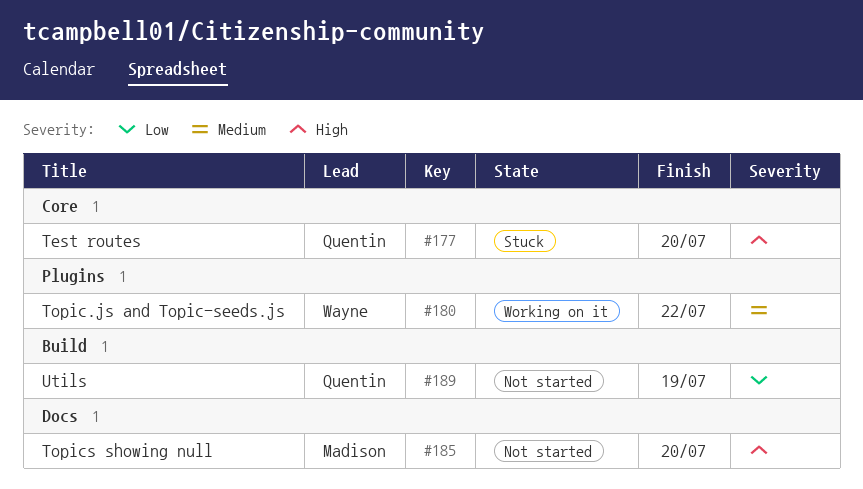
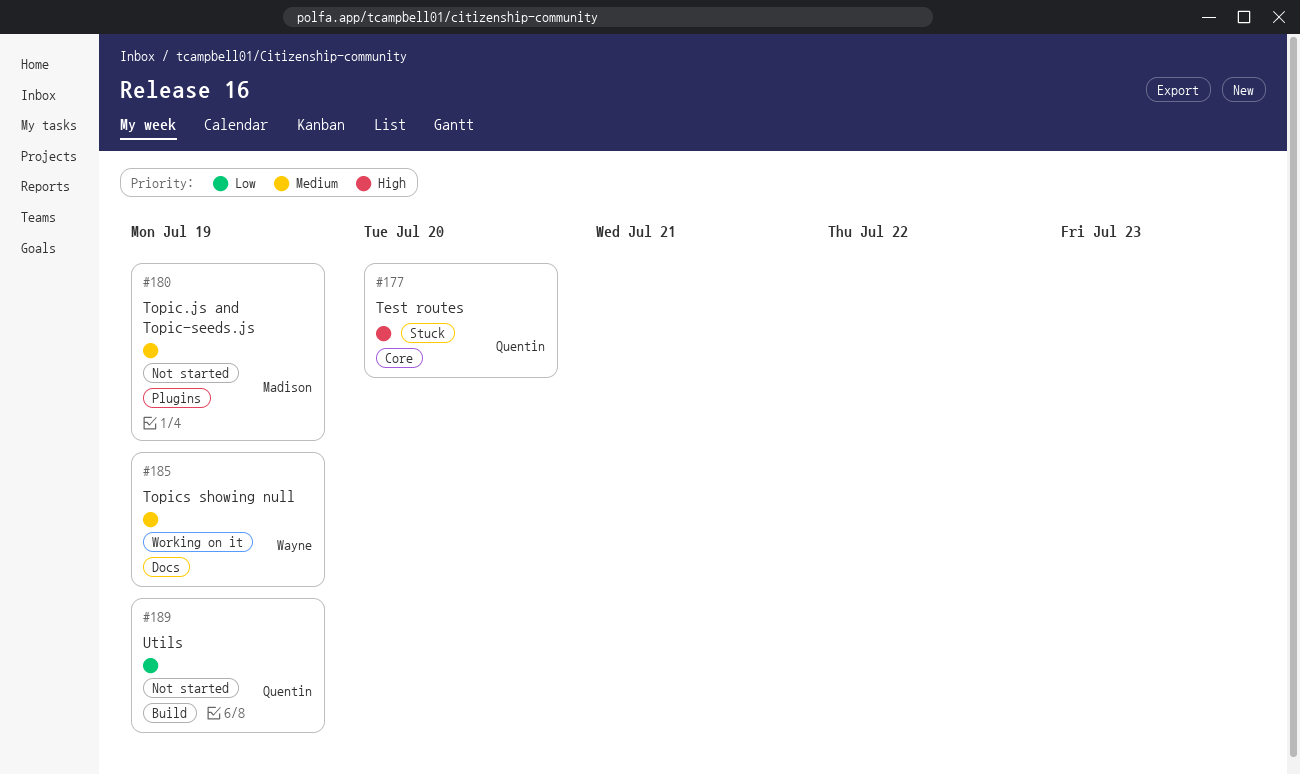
#180, status: Working on it -> Not started
#180, owner: Wayne -> Madison
#180, due: Jul 22 -> Jul 19
#185, status: Not started -> Working on it
#185, owner: Madison -> Wayne
#185, priority: High -> Medium
#185, due: Jul 20 -> Jul 19

